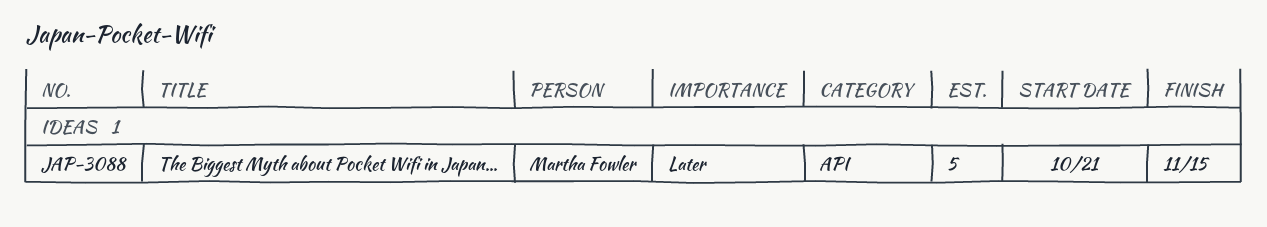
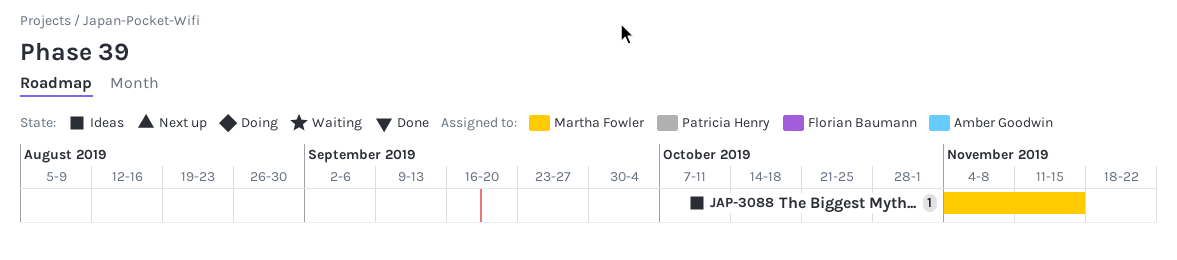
JAP-3088, estimate: 5 -> 1
JAP-3088, start: Oct 21 -> Nov 4

